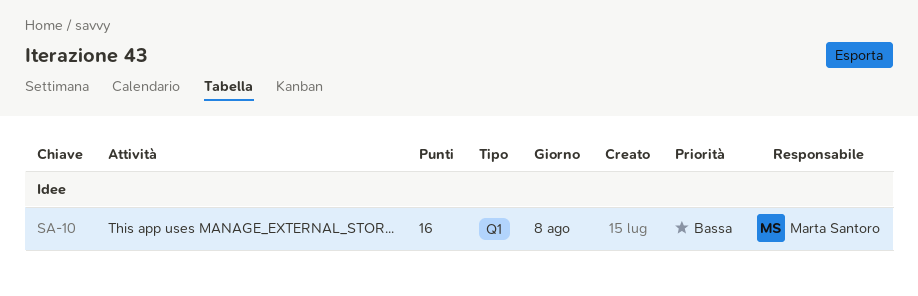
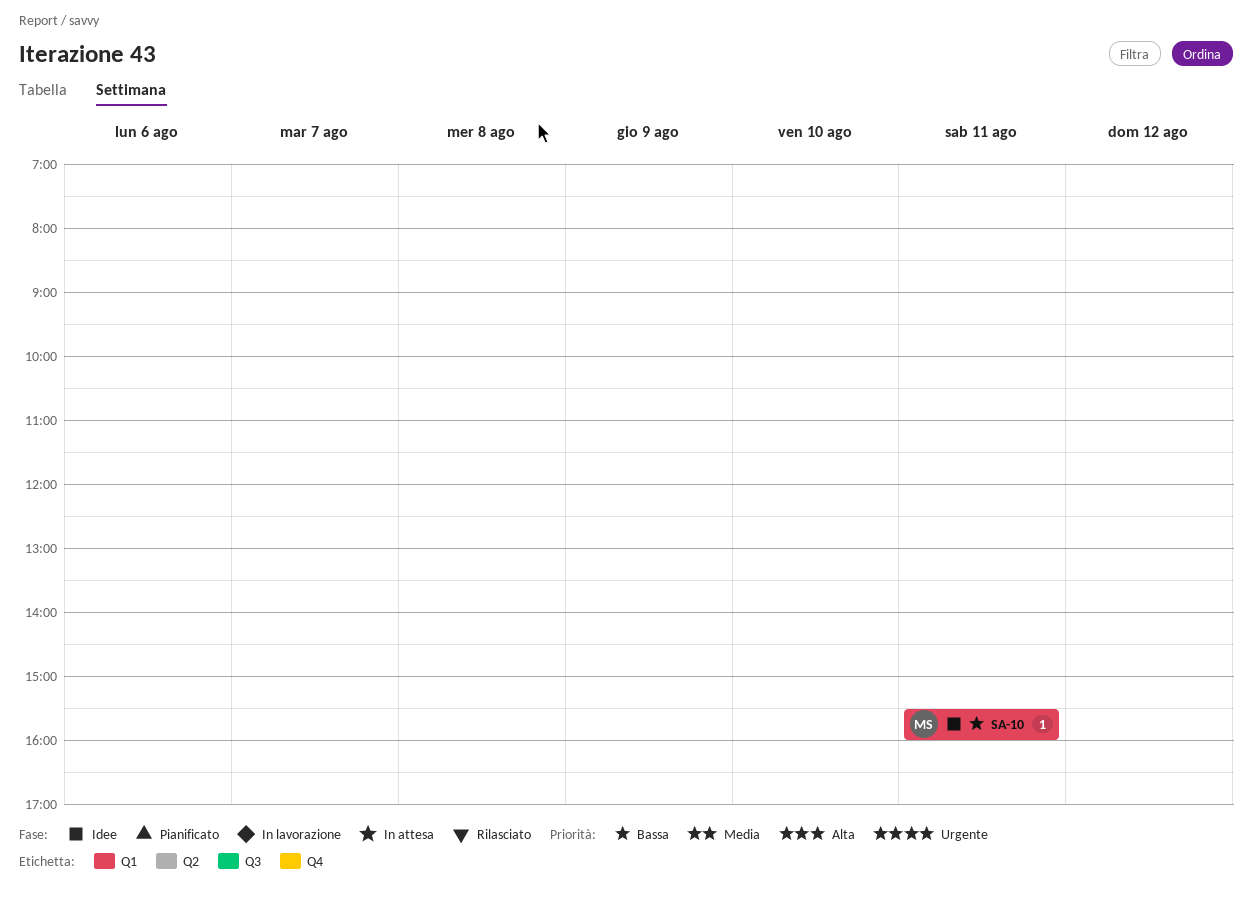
SA-10, estimate: 16 -> 1
SA-10, day: Aug 8 -> Aug 11

